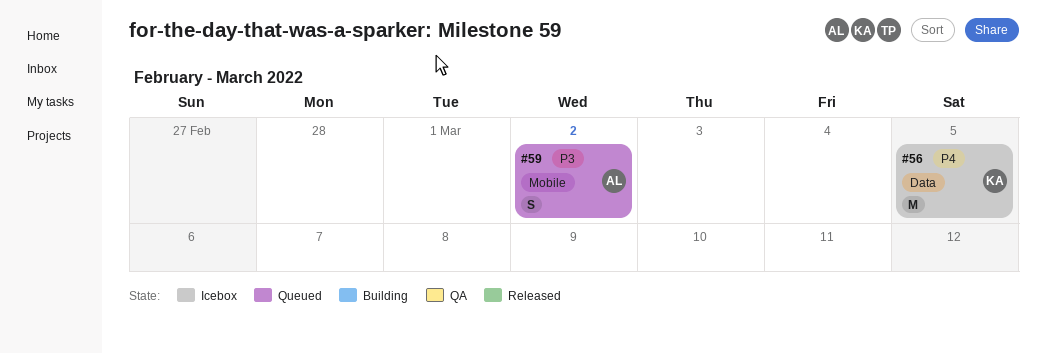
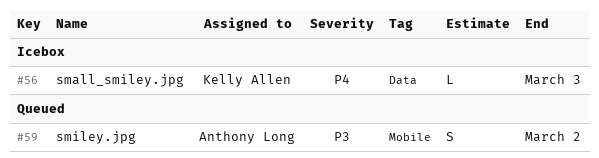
#56, estimate: M -> L
#56, due: Mar 5 -> Mar 3

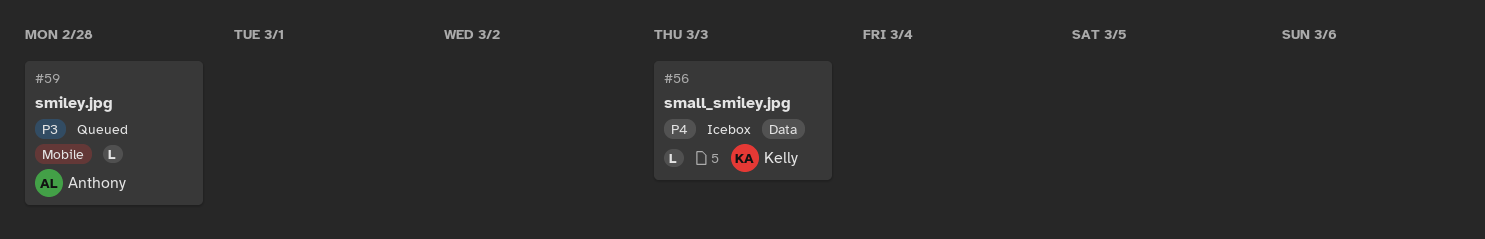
#59, estimate: S -> L
#59, due: Mar 2 -> Feb 28

